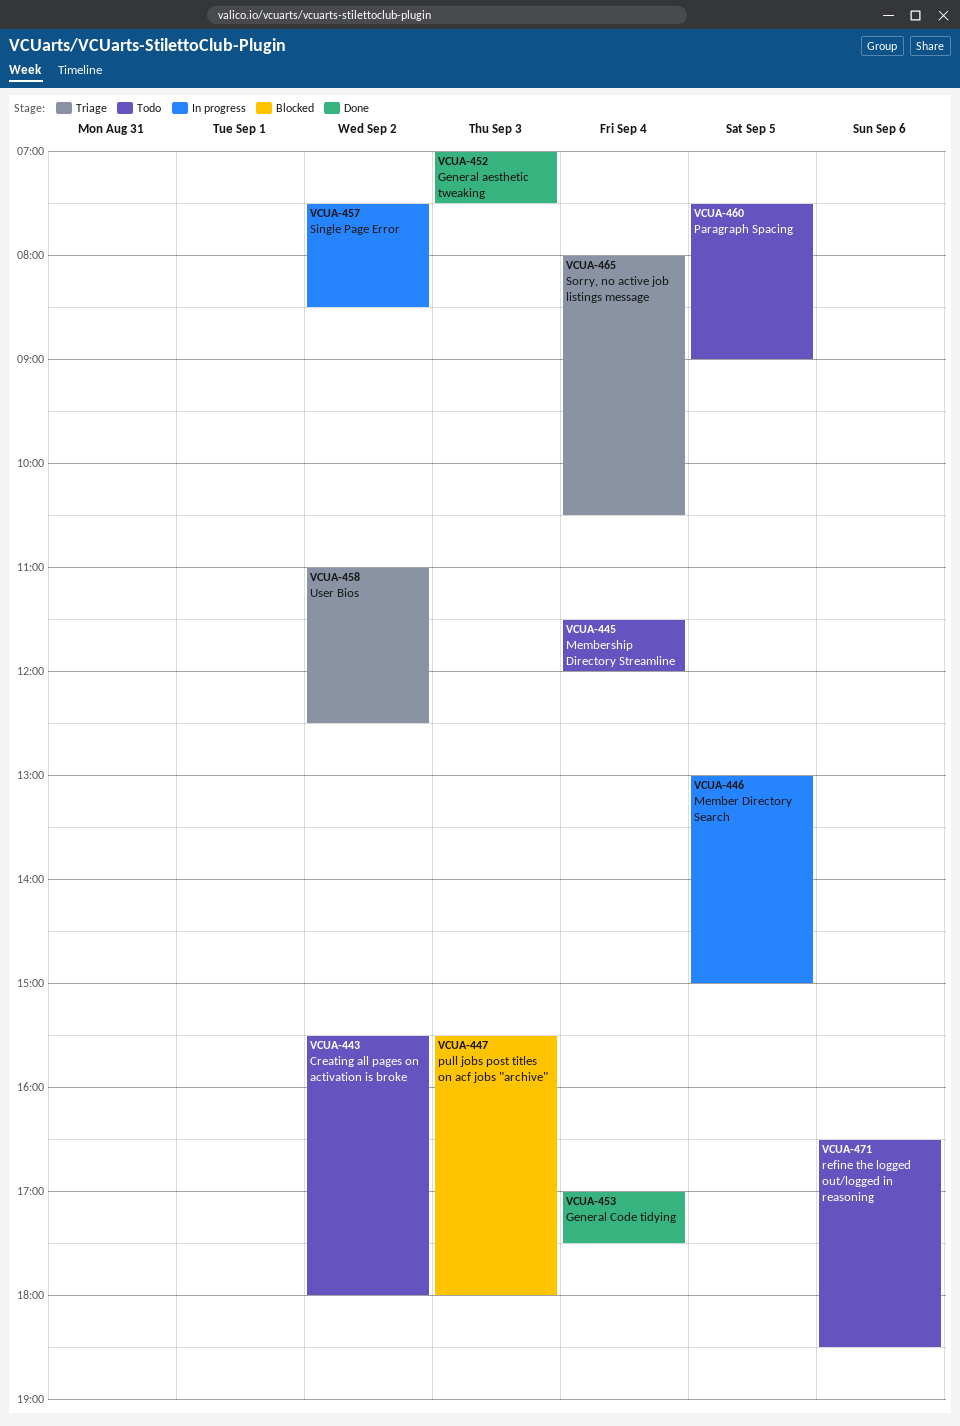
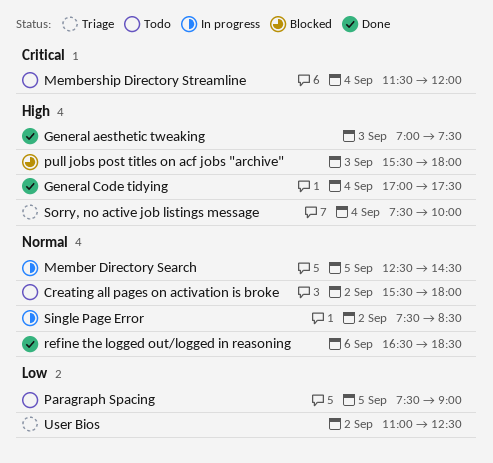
Member Directory Search, begins: 13:00 -> 12:30
Member Directory Search, ends: 15:00 -> 14:30
refine the logged out/logged in reasoning, status: Todo -> Done
Sorry, no active job listings message, begins: 08:00 -> 07:30
Sorry, no active job listings message, ends: 10:30 -> 10:00

